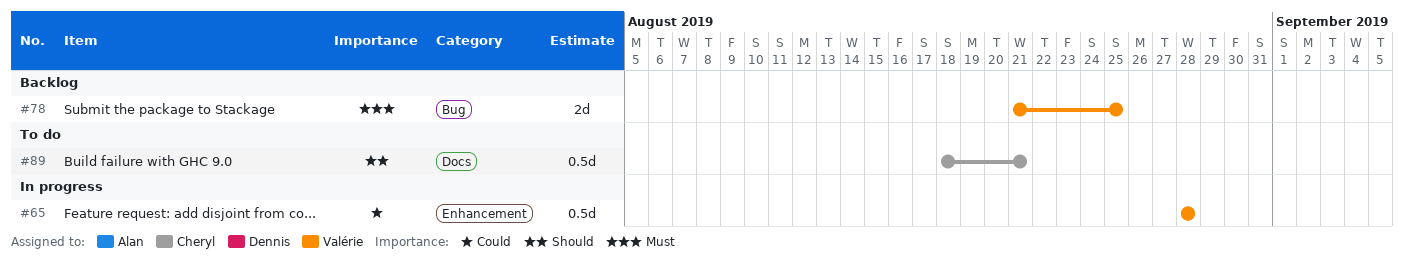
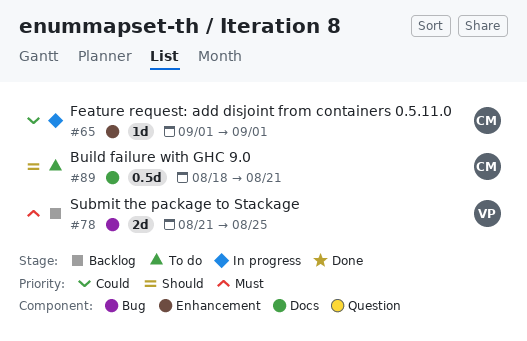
#65, owner: Valérie -> Cheryl
#65, estimate: 0.5d -> 1d
#65, start: Aug 28 -> Sep 1
#65, due: Aug 28 -> Sep 1

